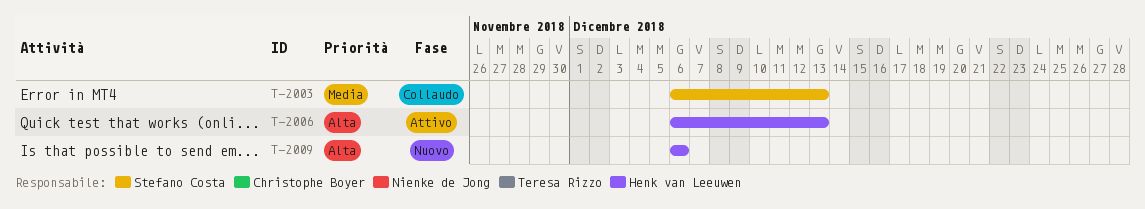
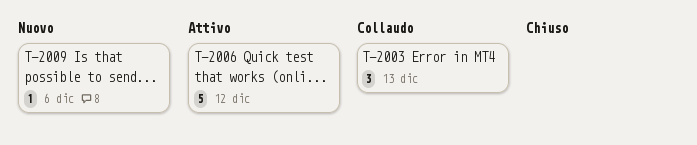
T-2006, due: Dec 13 -> Dec 12

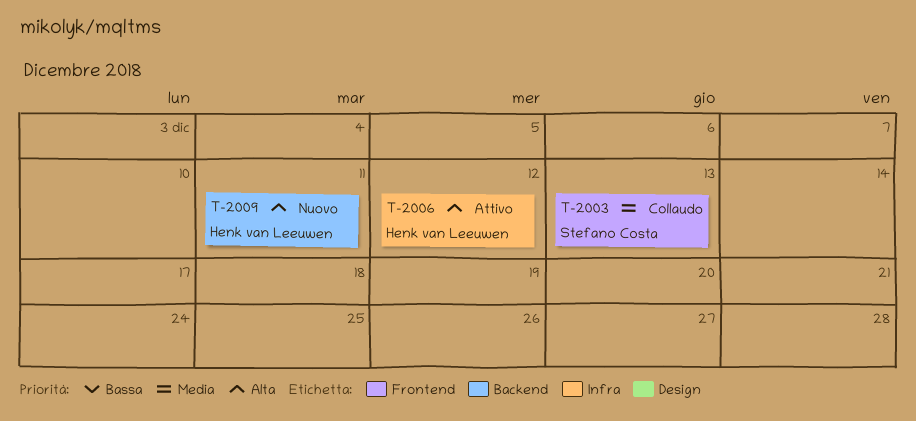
T-2009, due: Dec 6 -> Dec 11

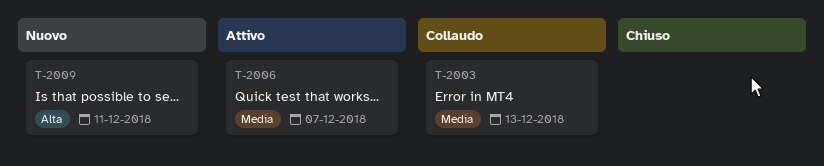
T-2006, priority: Alta -> Media
T-2006, due: Dec 12 -> Dec 7

